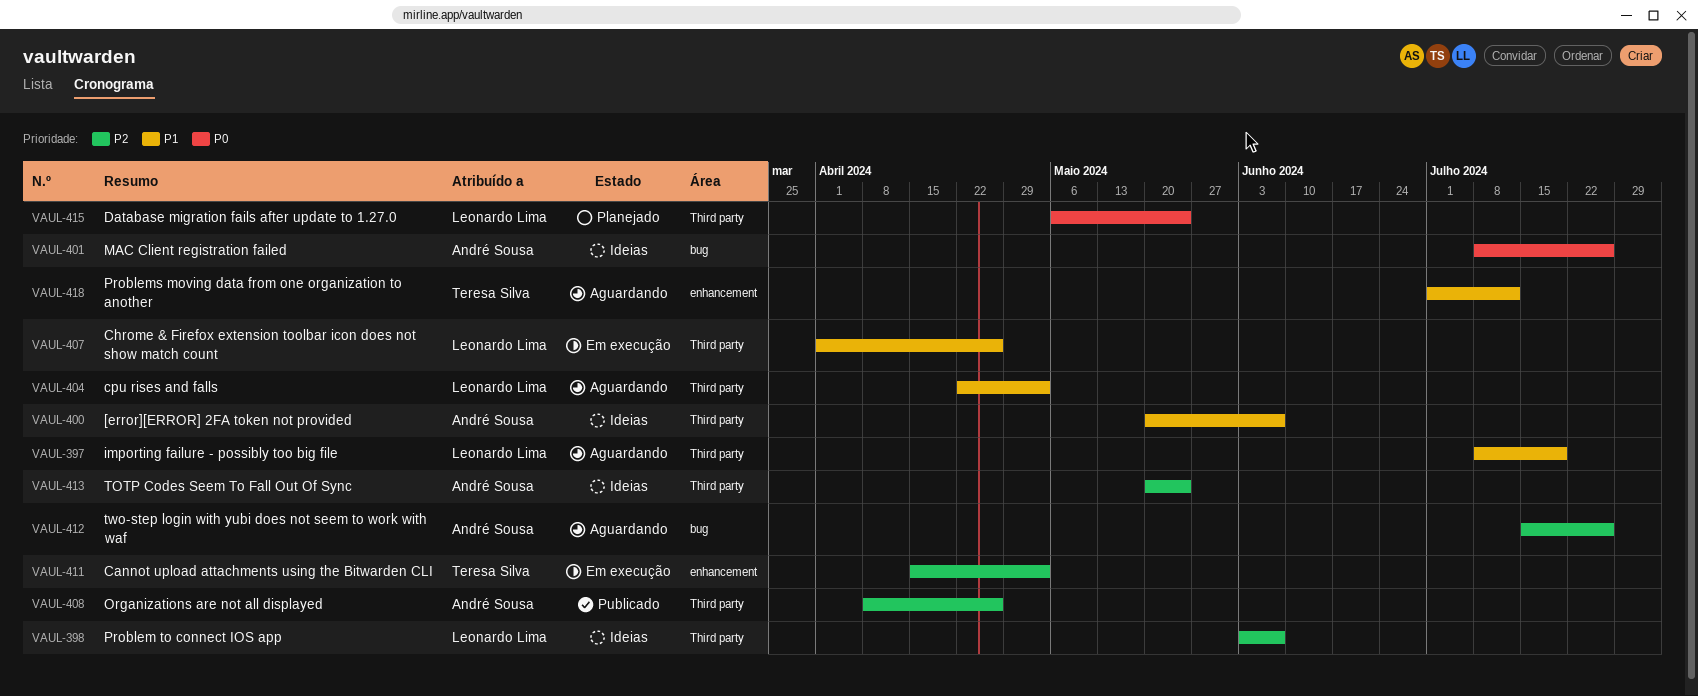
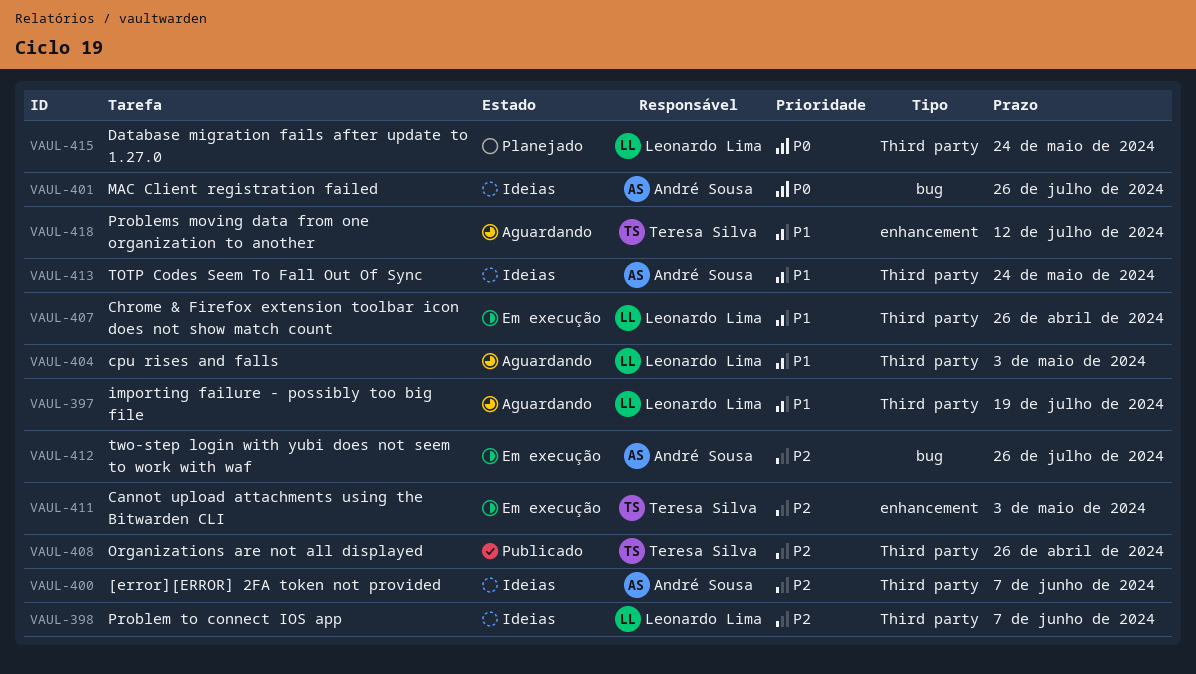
VAUL-400, priority: P1 -> P2
VAUL-408, owner: André Sousa -> Teresa Silva
VAUL-412, status: Aguardando -> Em execução
VAUL-413, priority: P2 -> P1

